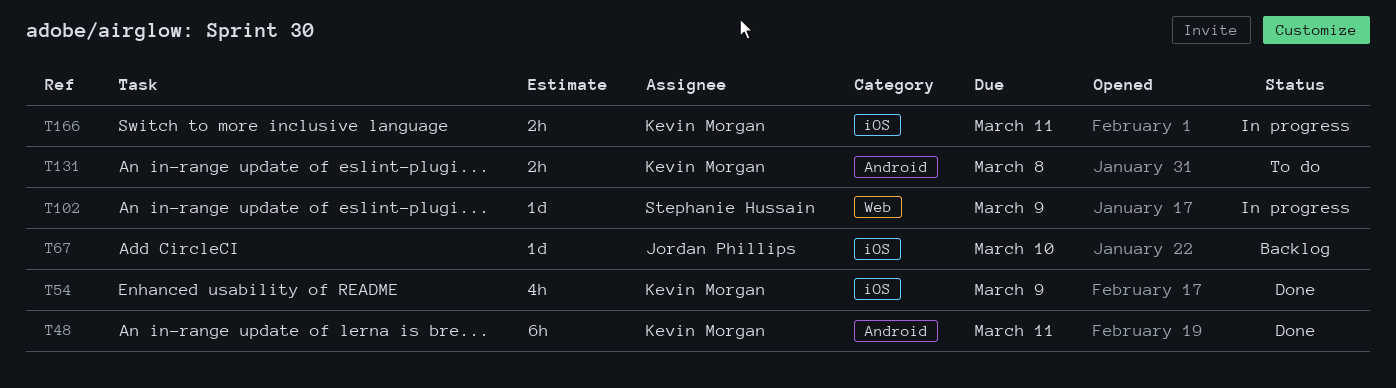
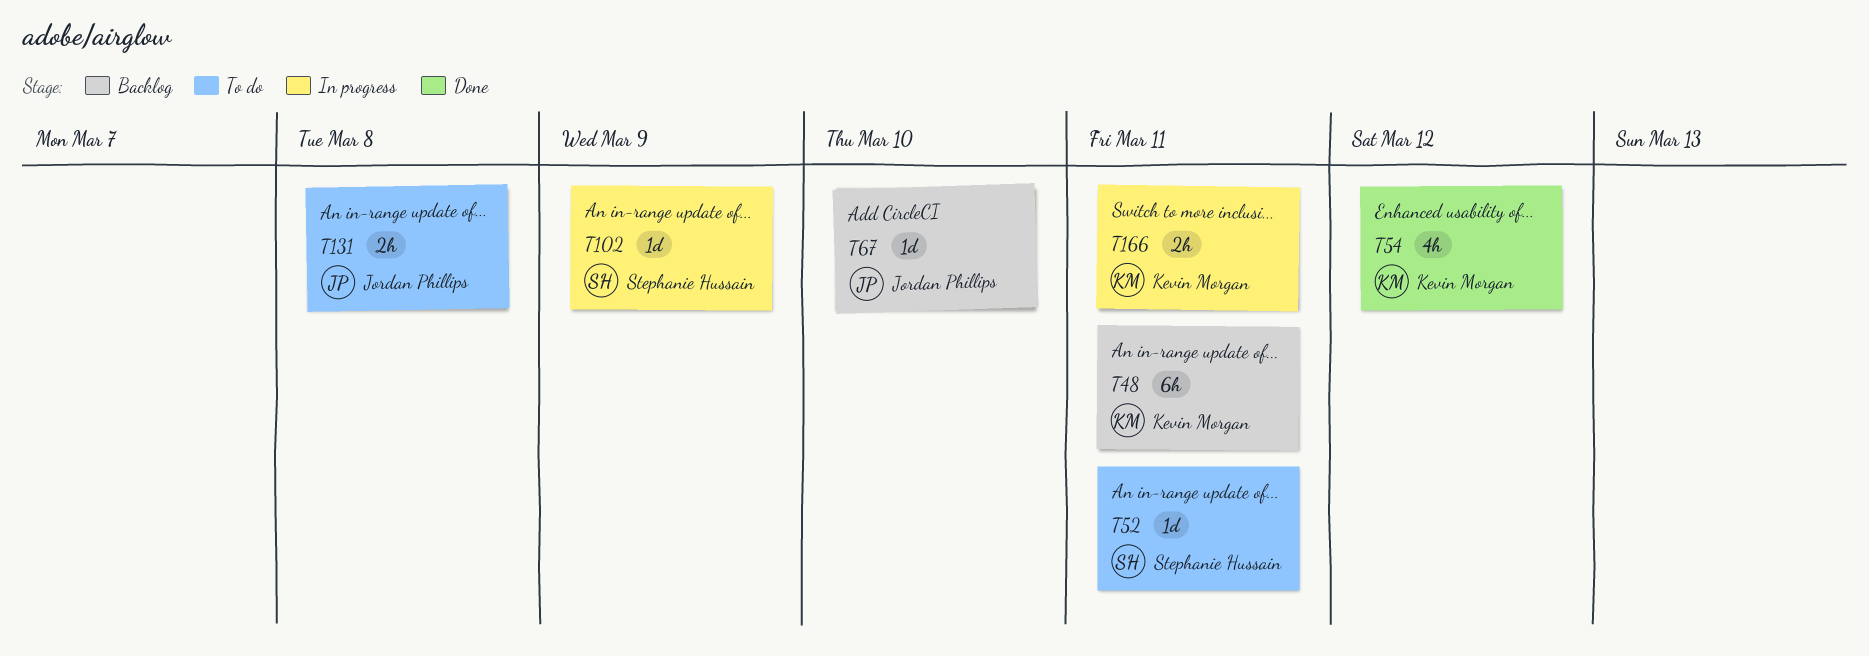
T48, status: Done -> Backlog
T52: none -> present
T54, due: Mar 9 -> Mar 12
T131, owner: Kevin Morgan -> Jordan Phillips

